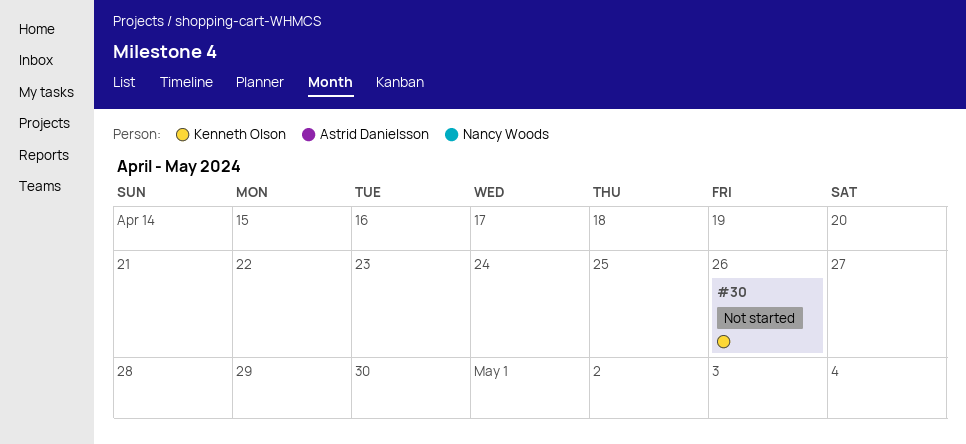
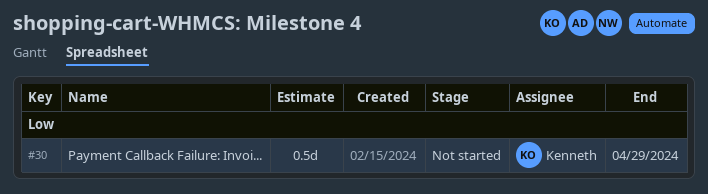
#30, due: Apr 26 -> Apr 29

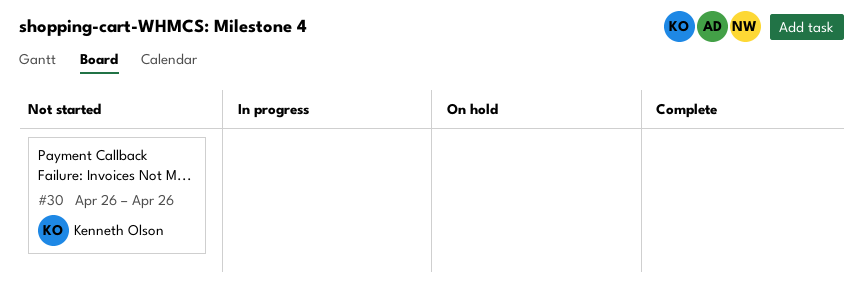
#30, due: Apr 29 -> Apr 26

